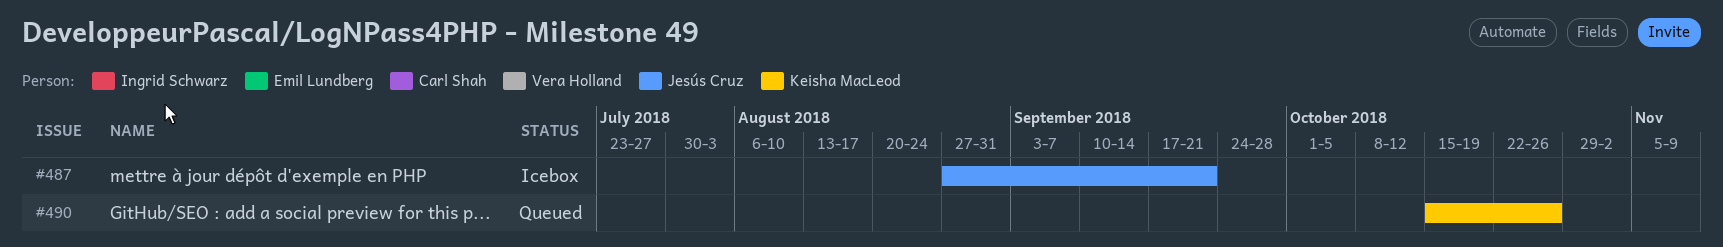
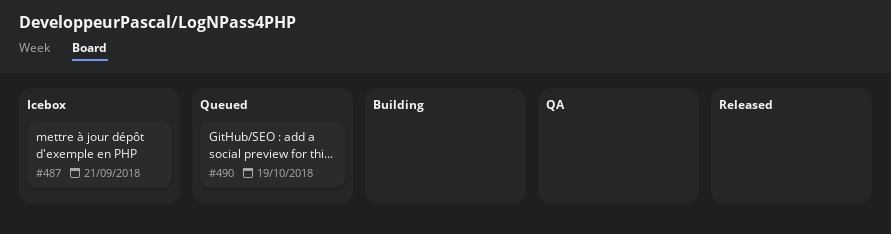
#490, due: Oct 26 -> Oct 19

